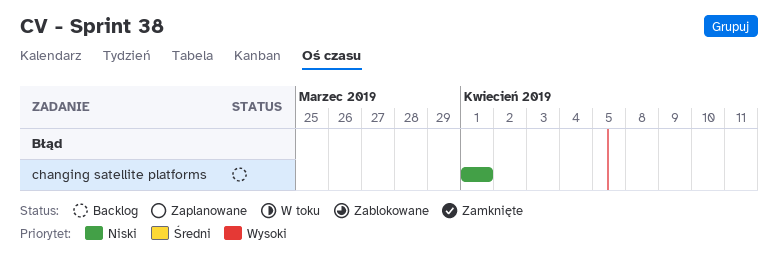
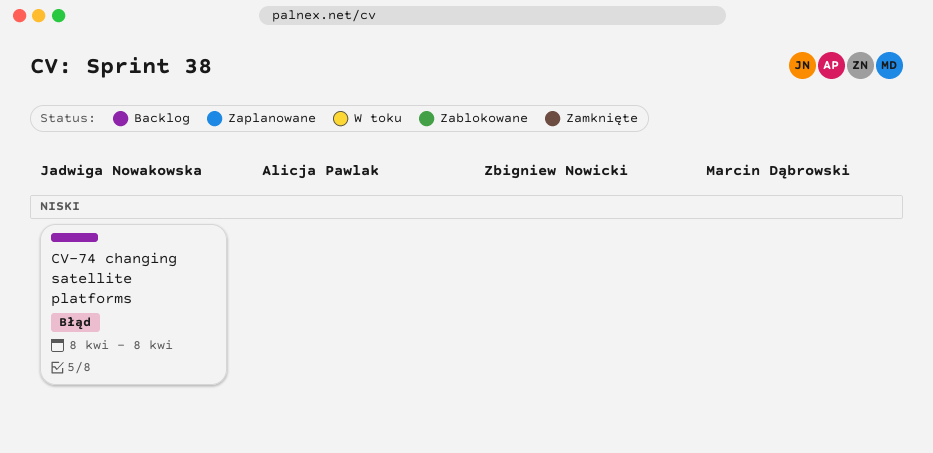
changing satellite platforms, start: Apr 1 -> Apr 8
changing satellite platforms, due: Apr 1 -> Apr 8

